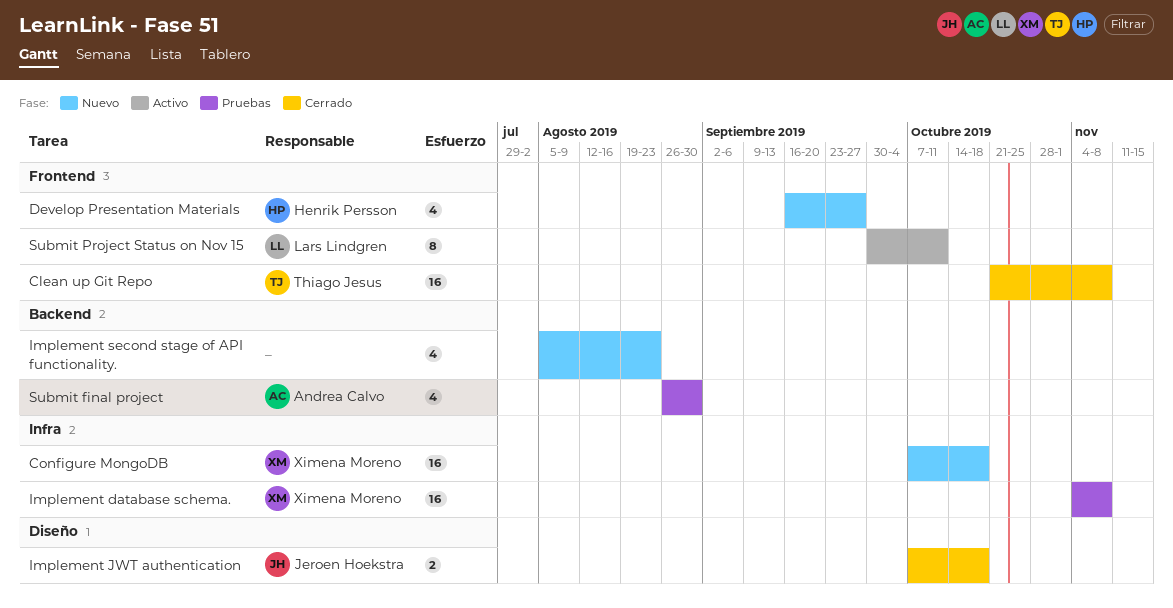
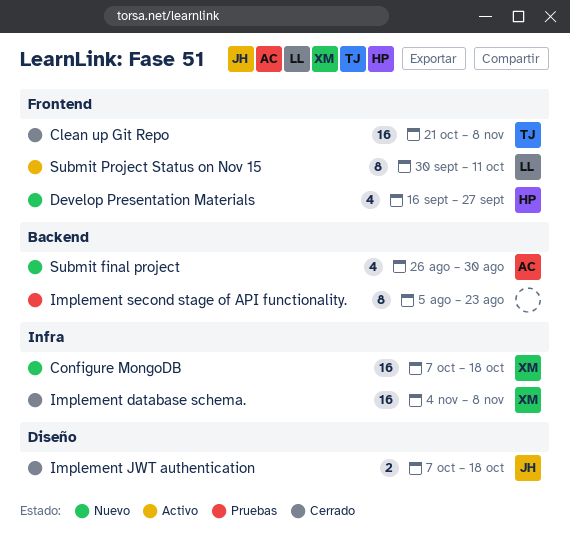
Implement database schema., status: Pruebas -> Cerrado
Implement second stage of API functionality., status: Nuevo -> Pruebas
Implement second stage of API functionality., estimate: 4 -> 8
Submit final project, status: Pruebas -> Nuevo

